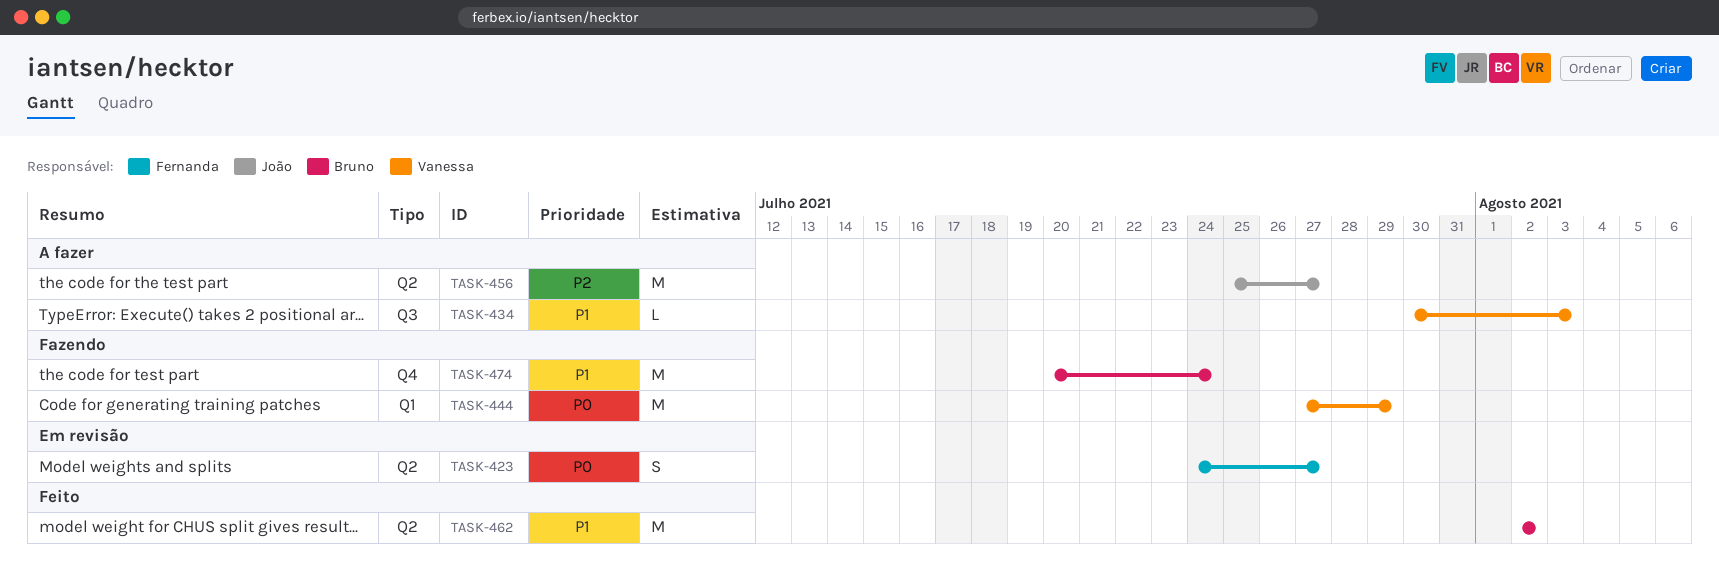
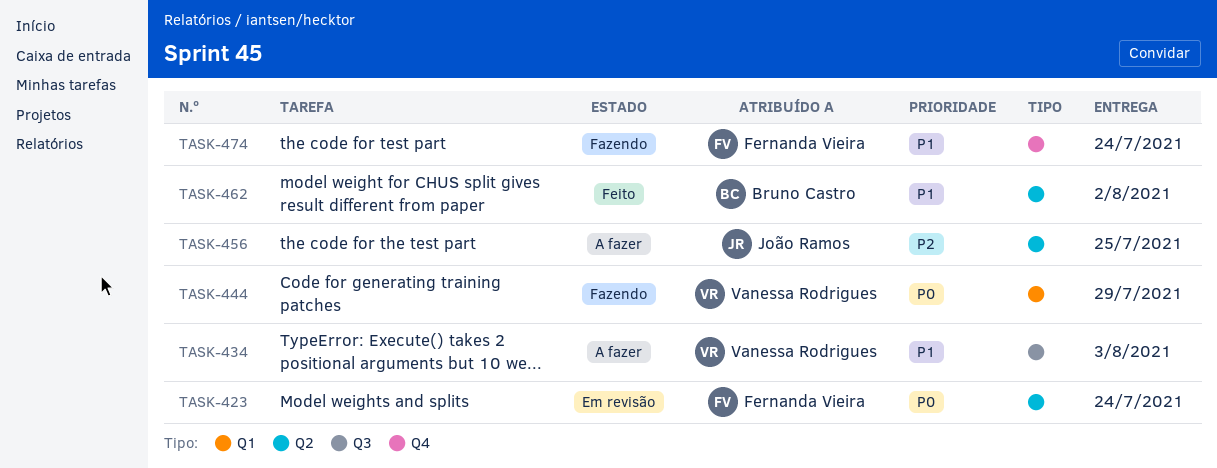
TASK-423, due: Jul 27 -> Jul 24
TASK-456, due: Jul 27 -> Jul 25
TASK-474, owner: Bruno Castro -> Fernanda Vieira

